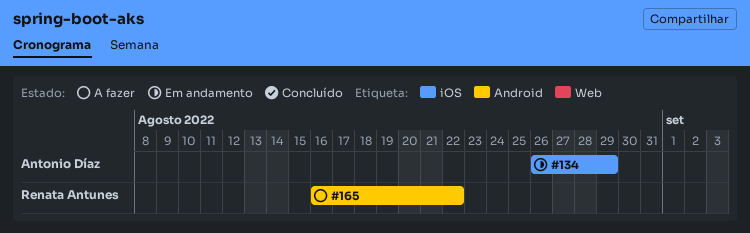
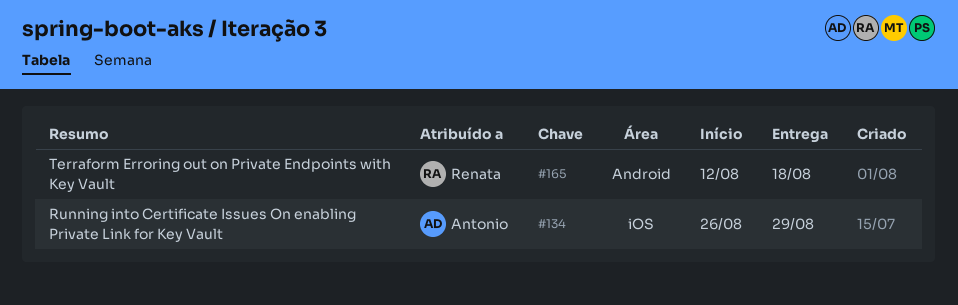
#165, start: Aug 16 -> Aug 12
#165, due: Aug 22 -> Aug 18

